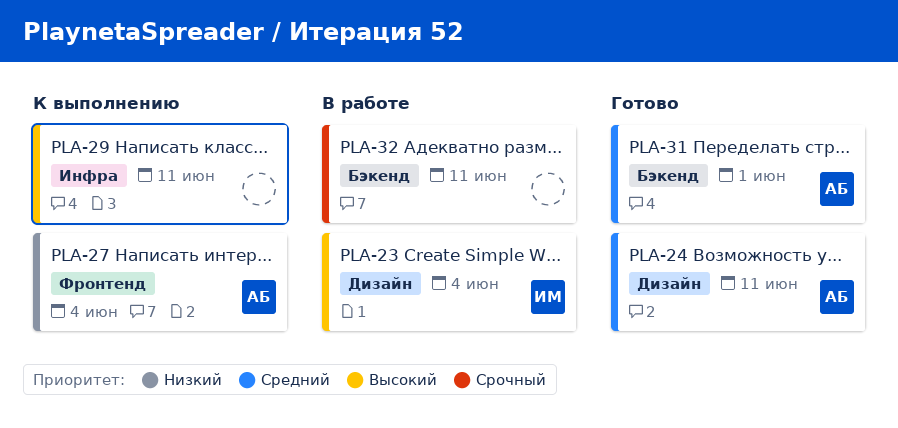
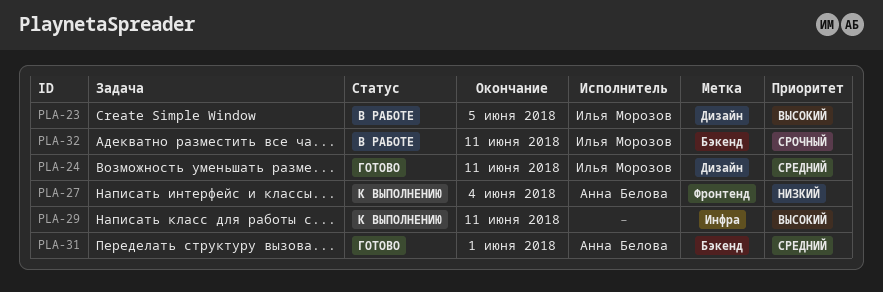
PLA-23, due: Jun 4 -> Jun 5
PLA-24, owner: Анна Белова -> Илья Морозов
PLA-32, owner: none -> Илья Морозов

